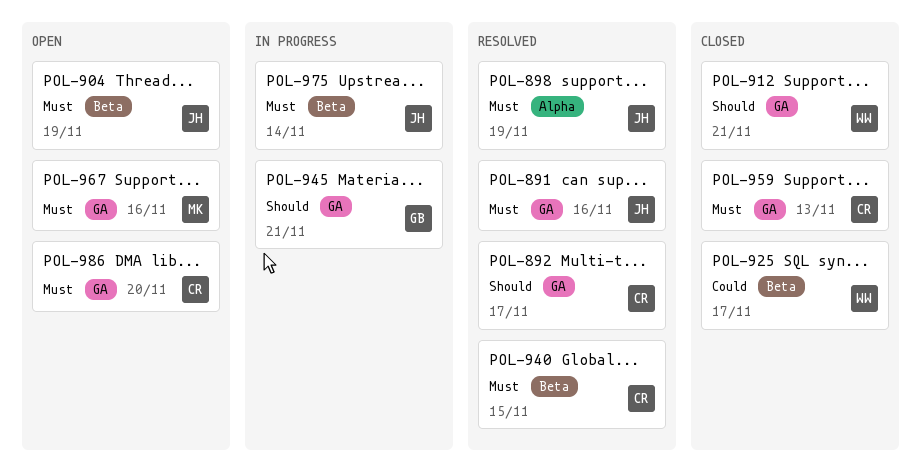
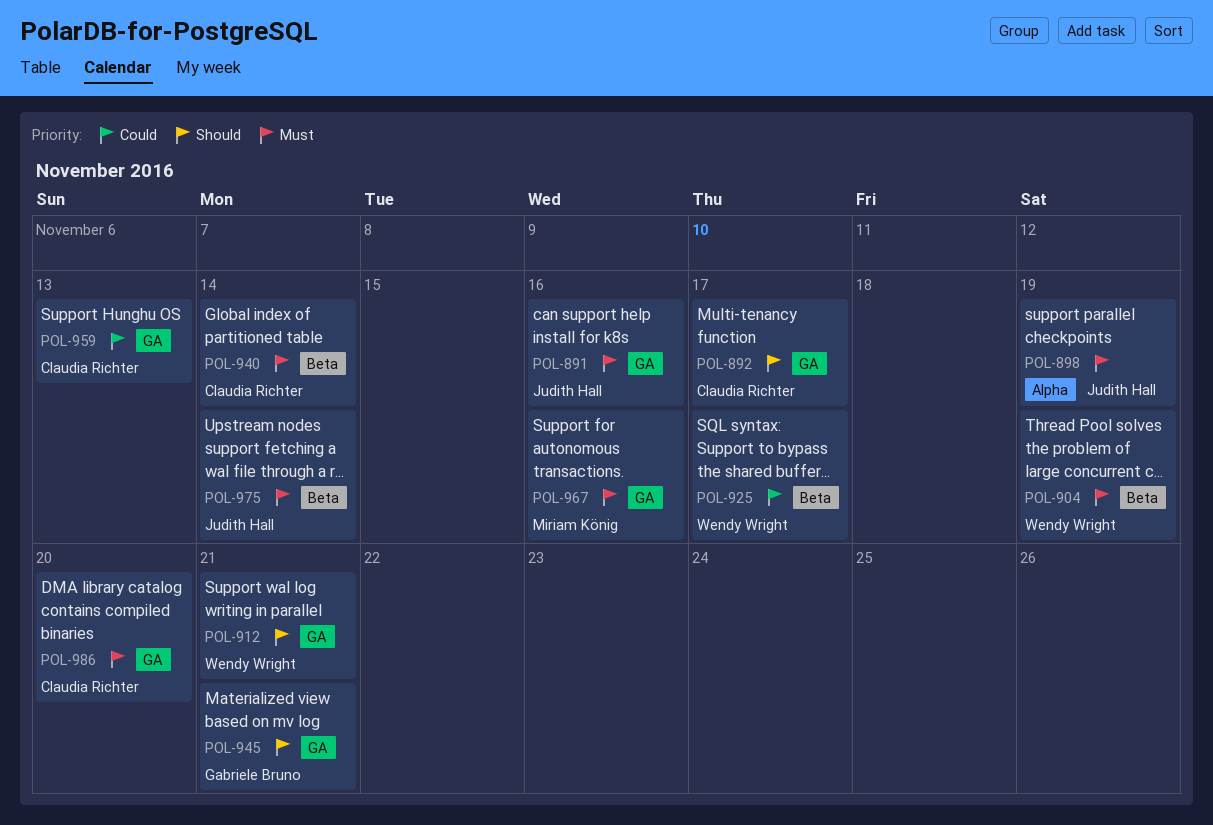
POL-904, owner: Judith Hall -> Wendy Wright
POL-940, due: Nov 15 -> Nov 14
POL-959, priority: Must -> Could

